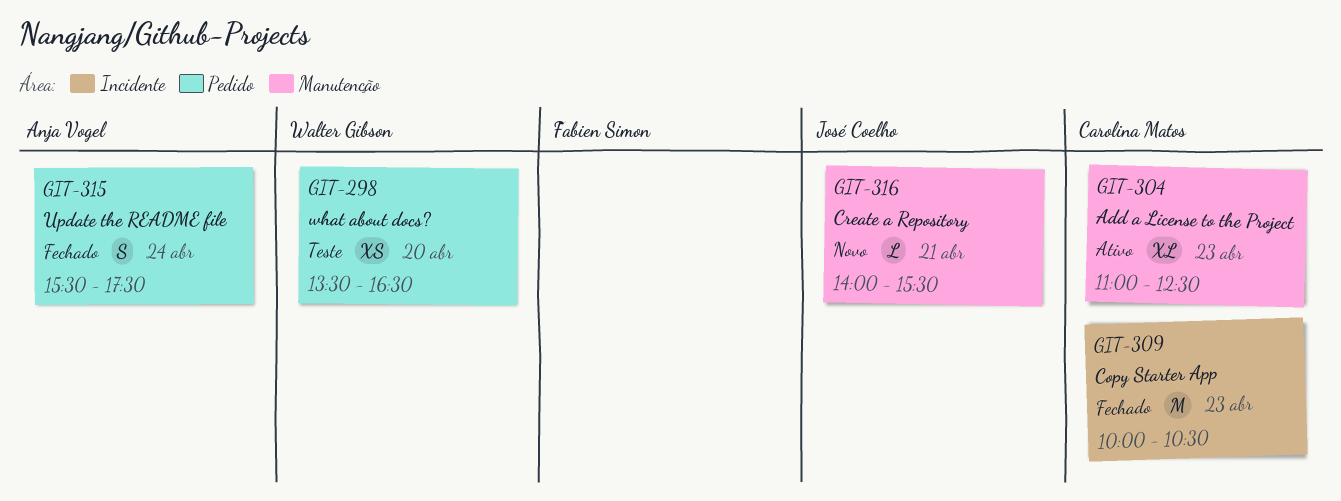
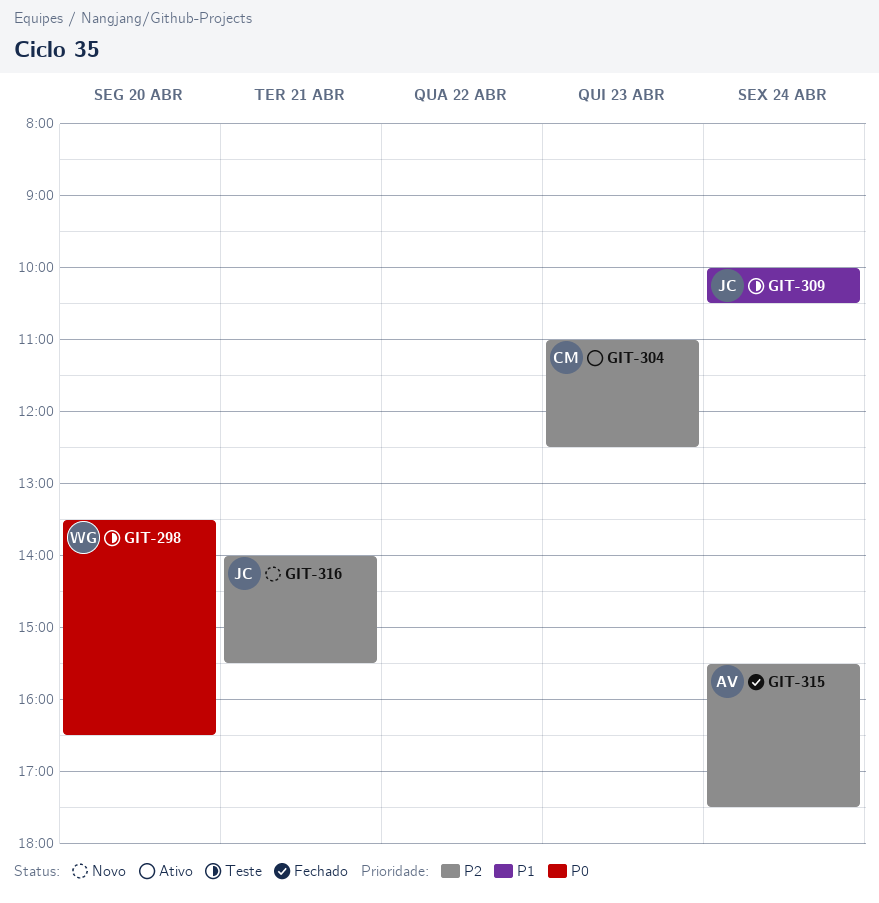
GIT-309, status: Fechado -> Teste
GIT-309, owner: Carolina Matos -> José Coelho
GIT-309, day: Apr 23 -> Apr 24

